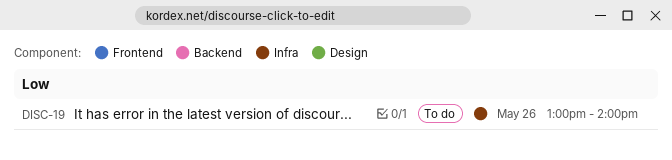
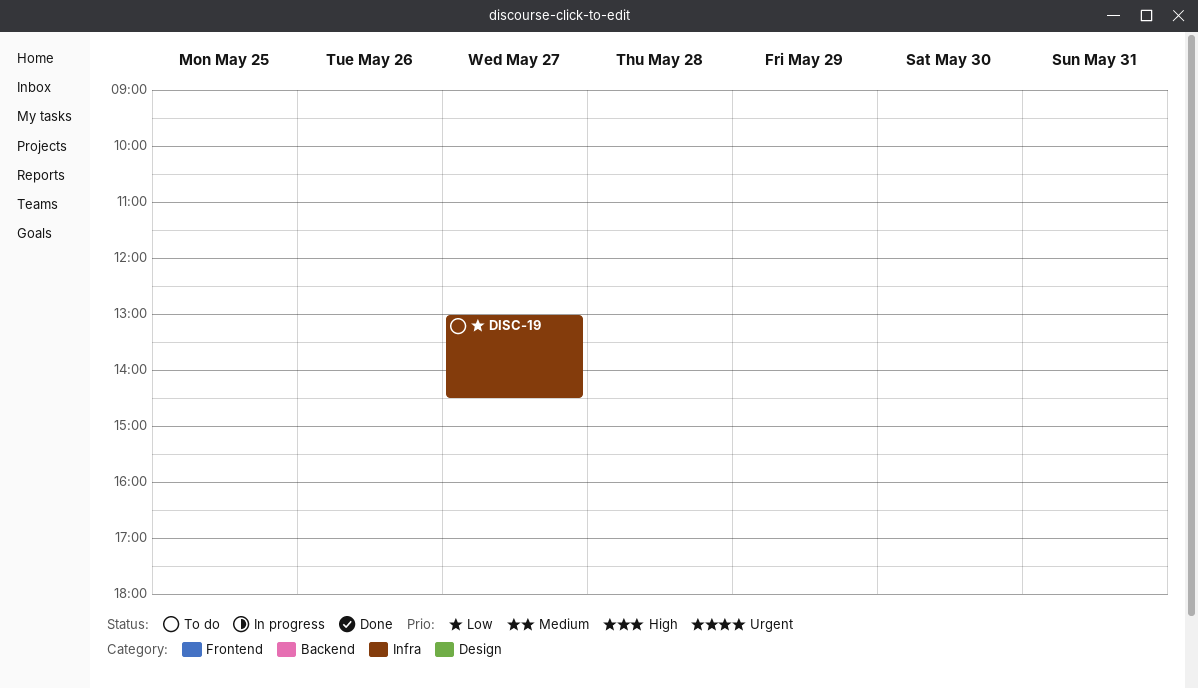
DISC-19, day: May 26 -> May 27
DISC-19, ends: 14:00 -> 14:30

